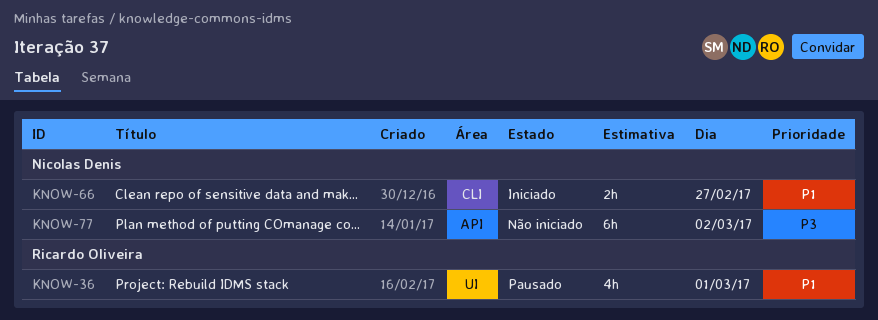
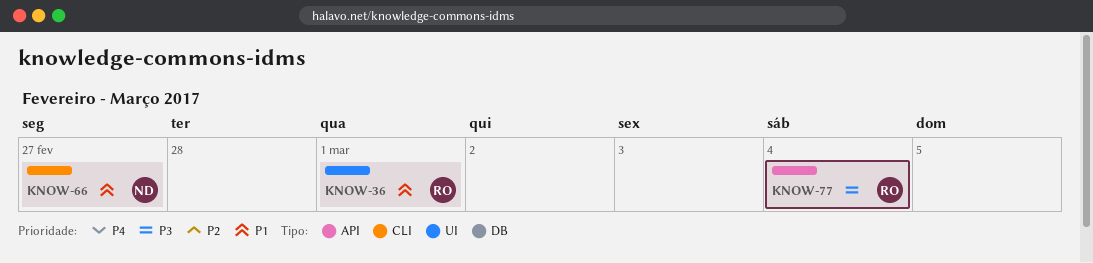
KNOW-77, owner: Nicolas Denis -> Ricardo Oliveira
KNOW-77, day: Mar 2 -> Mar 4

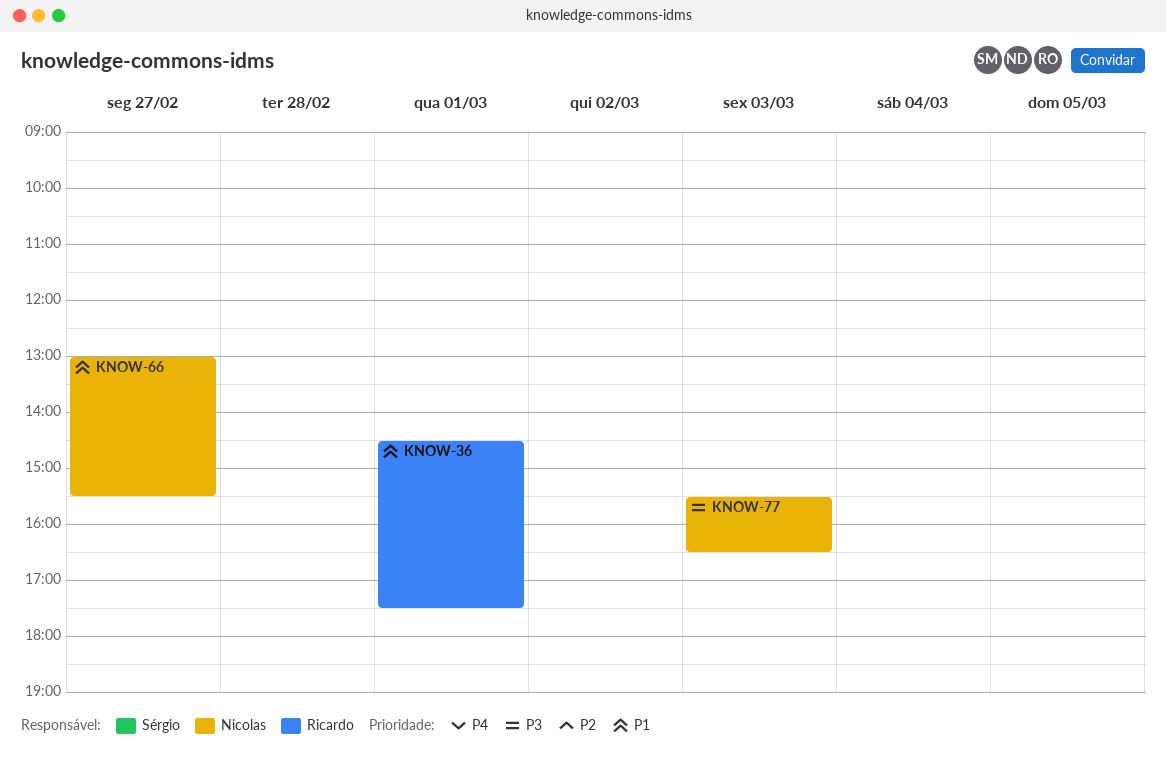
KNOW-77, owner: Ricardo -> Nicolas
KNOW-77, day: Mar 4 -> Mar 3

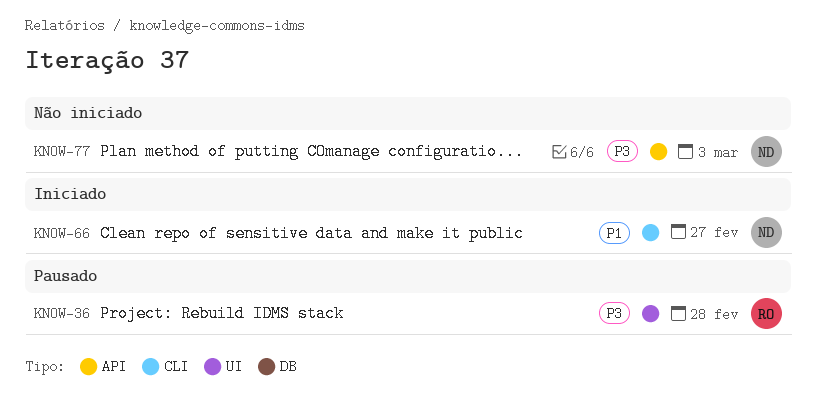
KNOW-36, priority: P1 -> P3
KNOW-36, day: Mar 1 -> Feb 28

